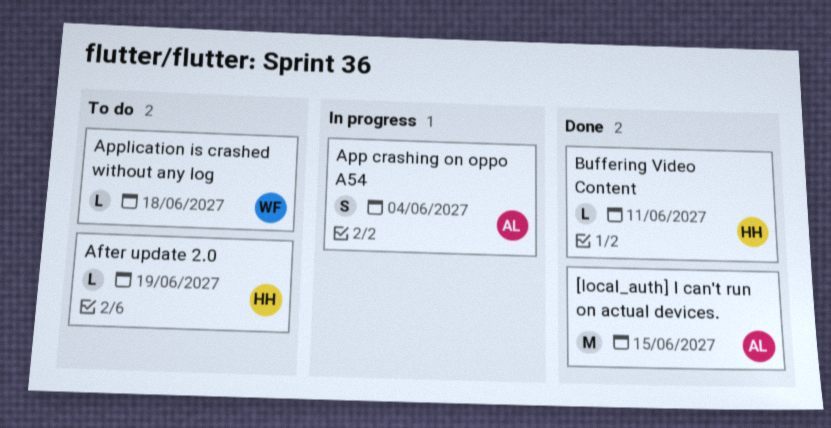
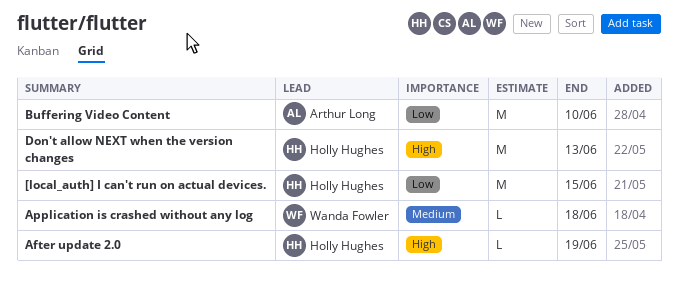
[local_auth] I can't run on actual devices., owner: Arthur Long -> Holly Hughes
App crashing on oppo A54: present -> none
Buffering Video Content, owner: Holly Hughes -> Arthur Long
Buffering Video Content, estimate: L -> M
Buffering Video Content, due: Jun 11 -> Jun 10
Don't allow NEXT when the version changes: none -> present

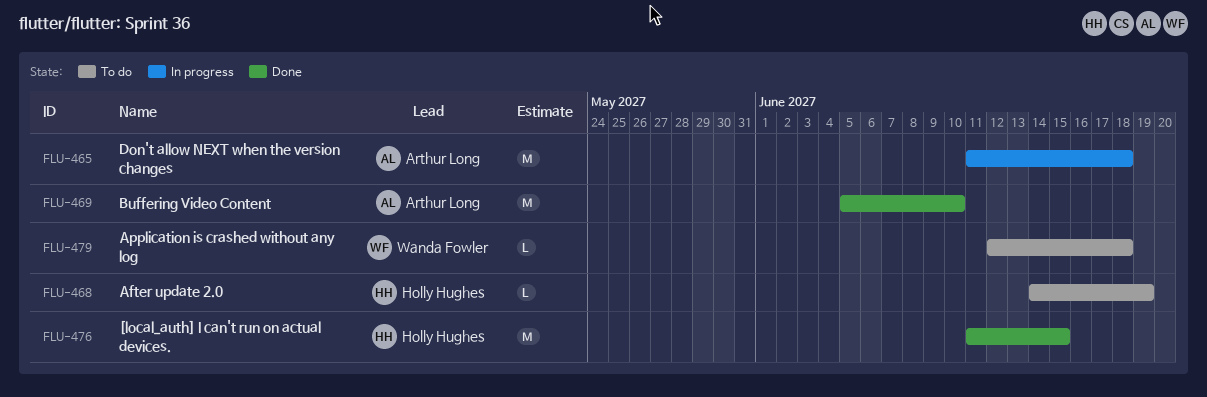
Don't allow NEXT when the version changes, owner: Holly Hughes -> Arthur Long
Don't allow NEXT when the version changes, due: Jun 13 -> Jun 18

